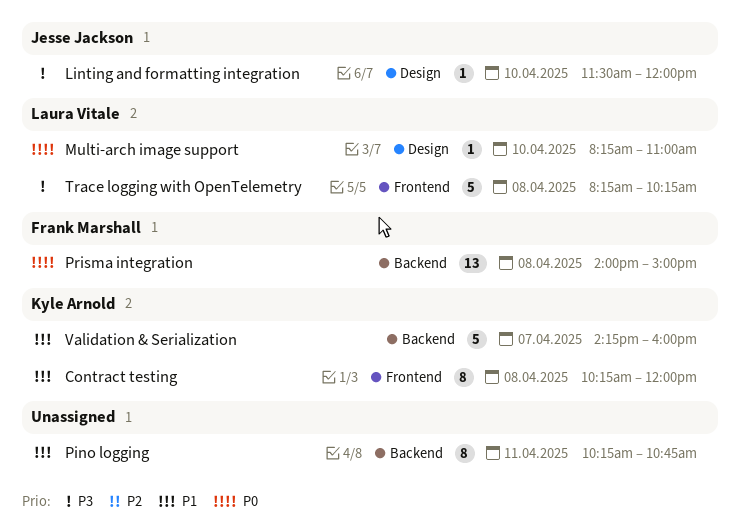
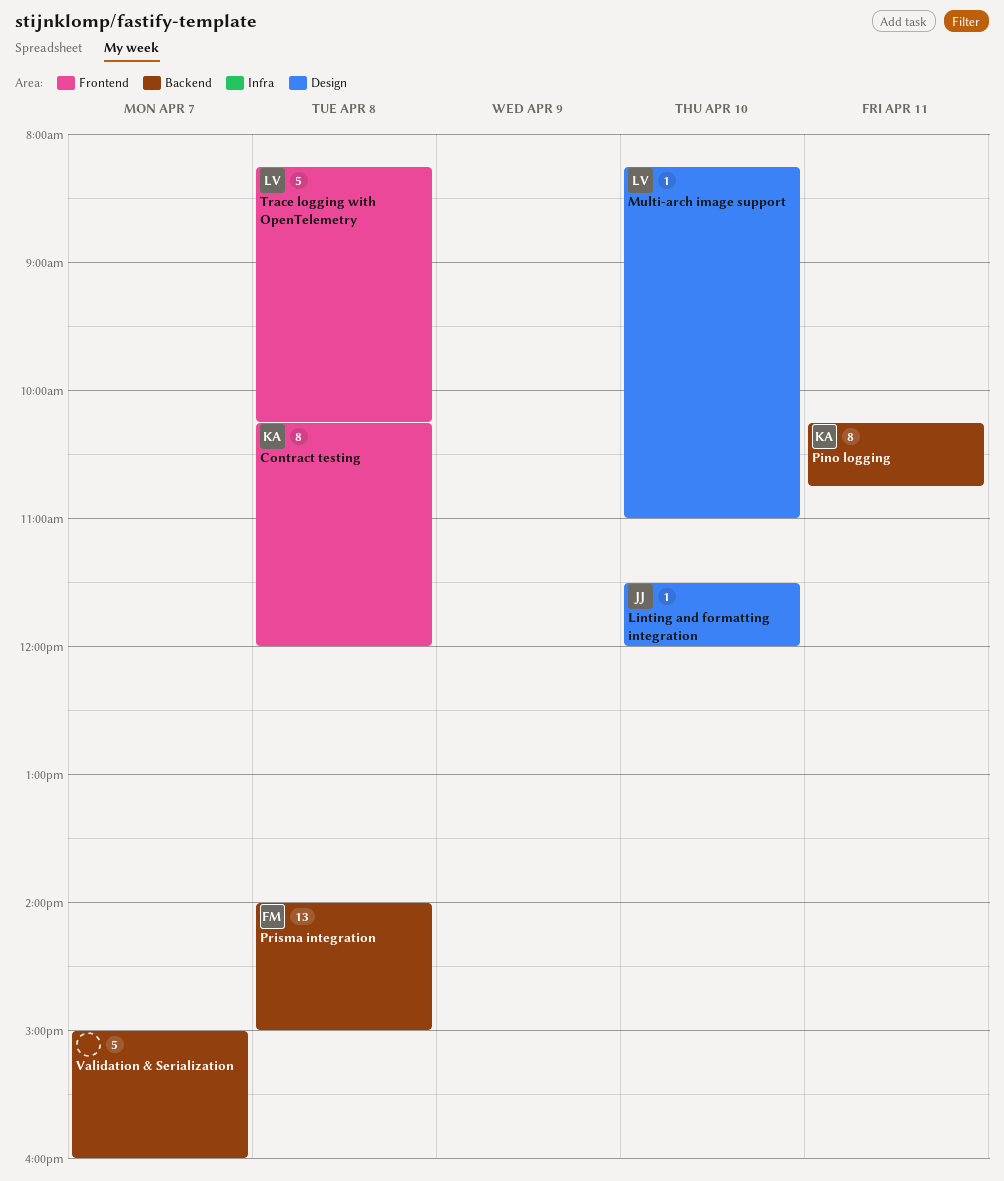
Pino logging, owner: none -> Kyle Arnold
Validation & Serialization, owner: Kyle Arnold -> none
Validation & Serialization, begins: 14:15 -> 15:00

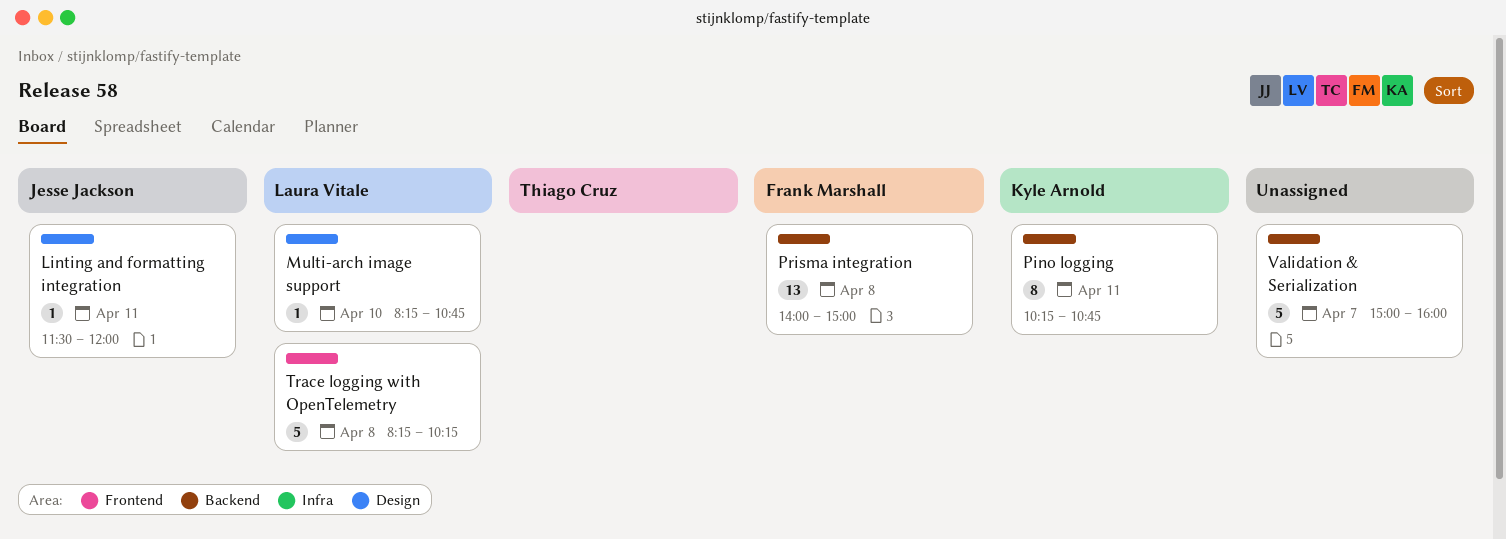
Contract testing: present -> none
Linting and formatting integration, day: Apr 10 -> Apr 11
Multi-arch image support, ends: 11:00 -> 10:45

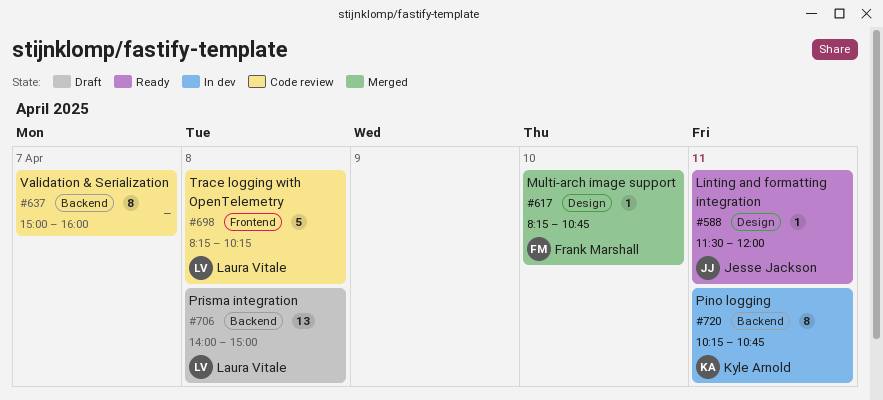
Multi-arch image support, owner: Laura Vitale -> Frank Marshall
Prisma integration, owner: Frank Marshall -> Laura Vitale
Validation & Serialization, estimate: 5 -> 8

